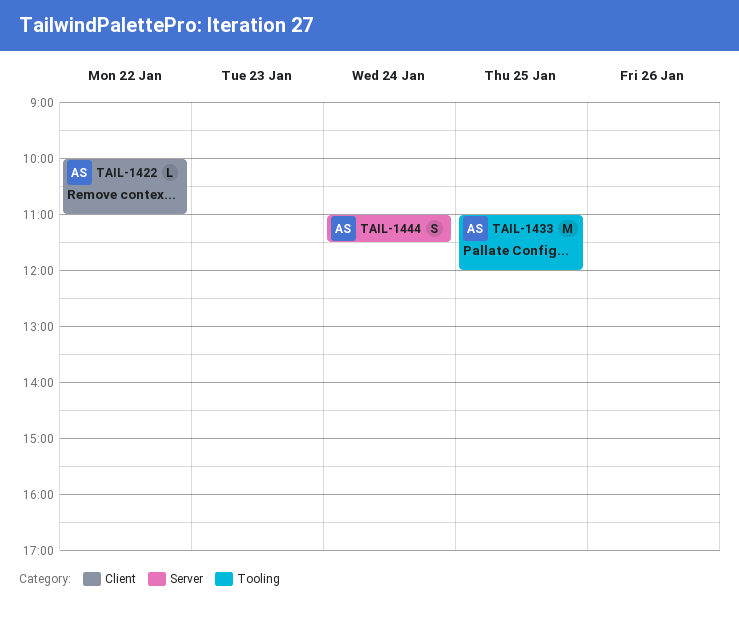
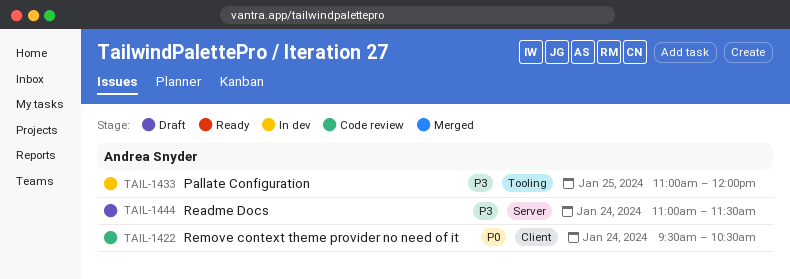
TAIL-1422, day: Jan 22 -> Jan 24
TAIL-1422, begins: 10:00 -> 09:30
TAIL-1422, ends: 11:00 -> 10:30

